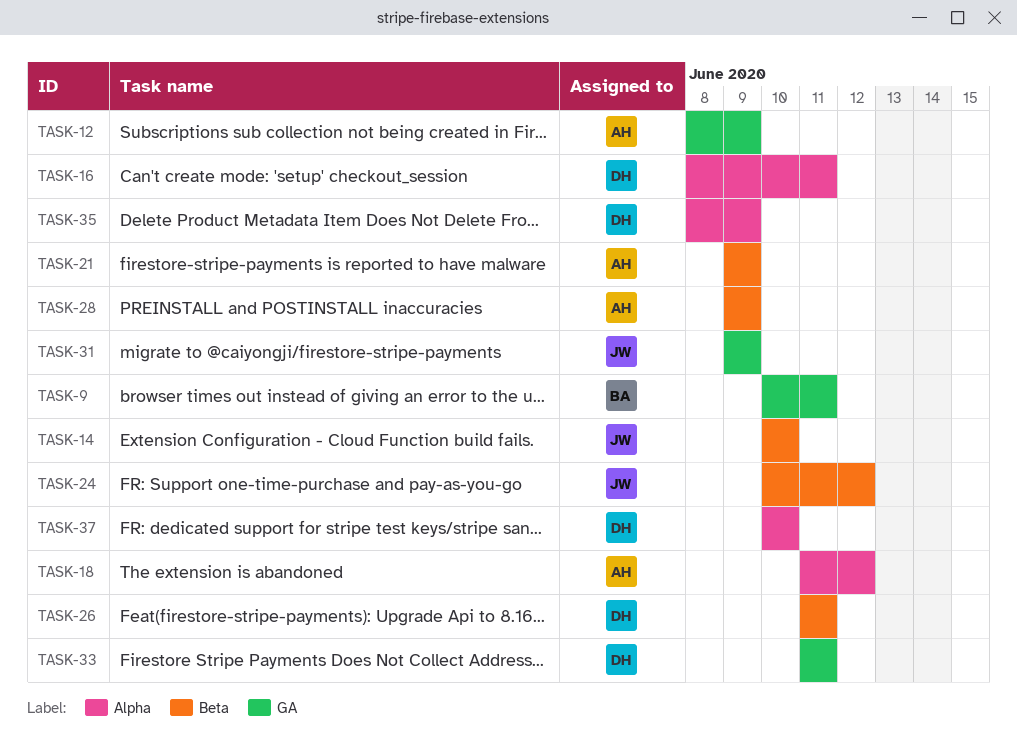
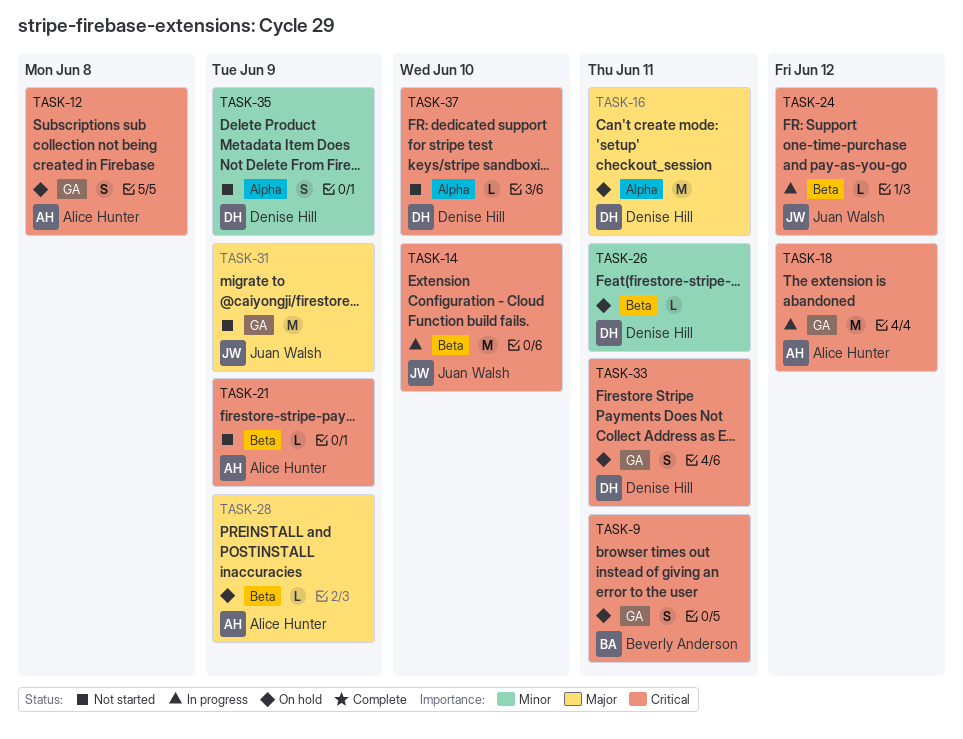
TASK-12, due: Jun 9 -> Jun 8
TASK-18, label: Alpha -> GA

